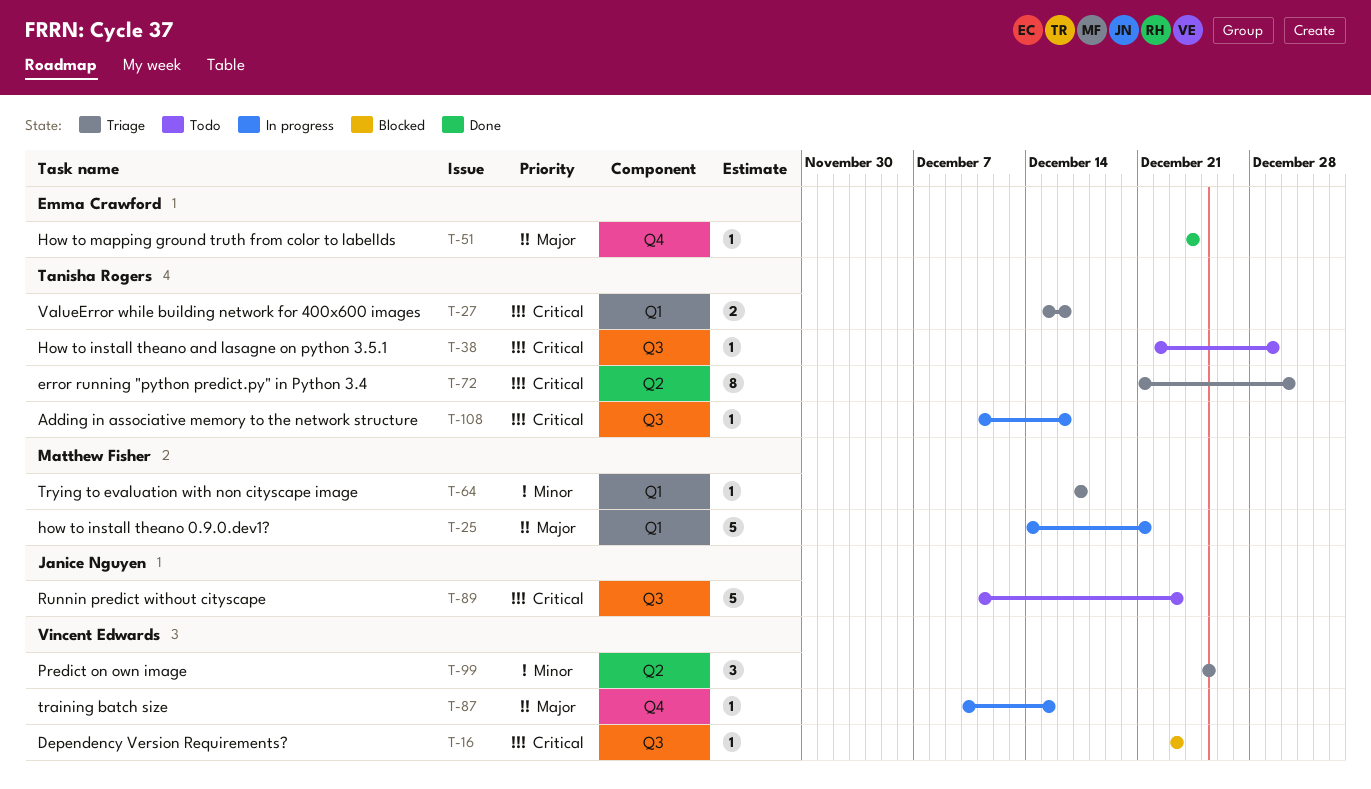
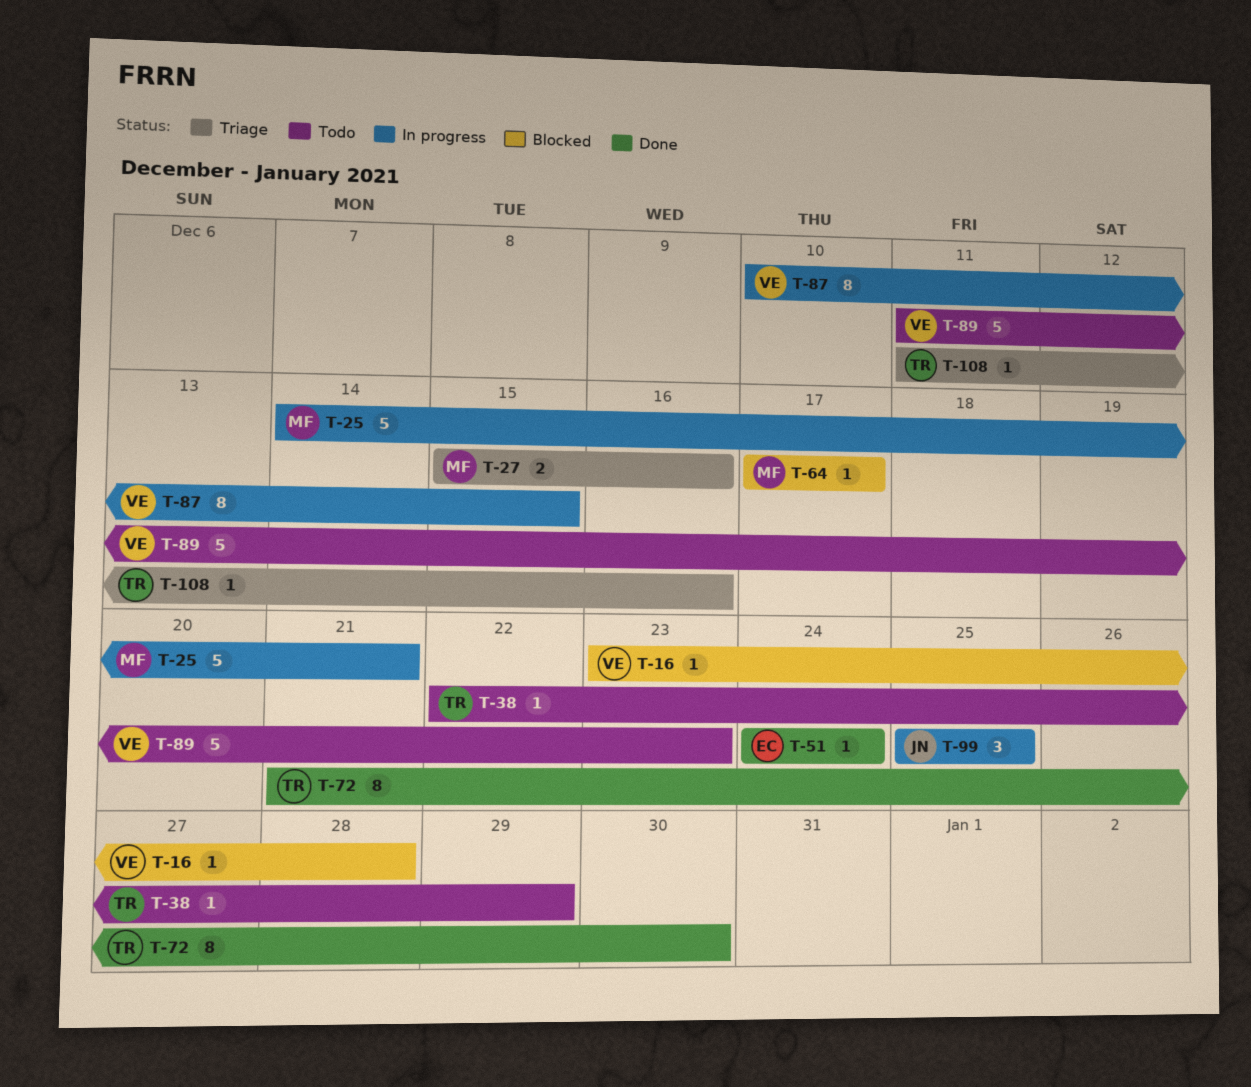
T-16, due: Dec 23 -> Dec 28
T-27, owner: Tanisha Rogers -> Matthew Fisher
T-64, status: Triage -> Blocked
T-72, status: Triage -> Done
T-87, estimate: 1 -> 8
T-89, owner: Janice Nguyen -> Vincent Edwards
T-99, status: Triage -> In progress
T-99, owner: Vincent Edwards -> Janice Nguyen
T-108, status: In progress -> Triage

